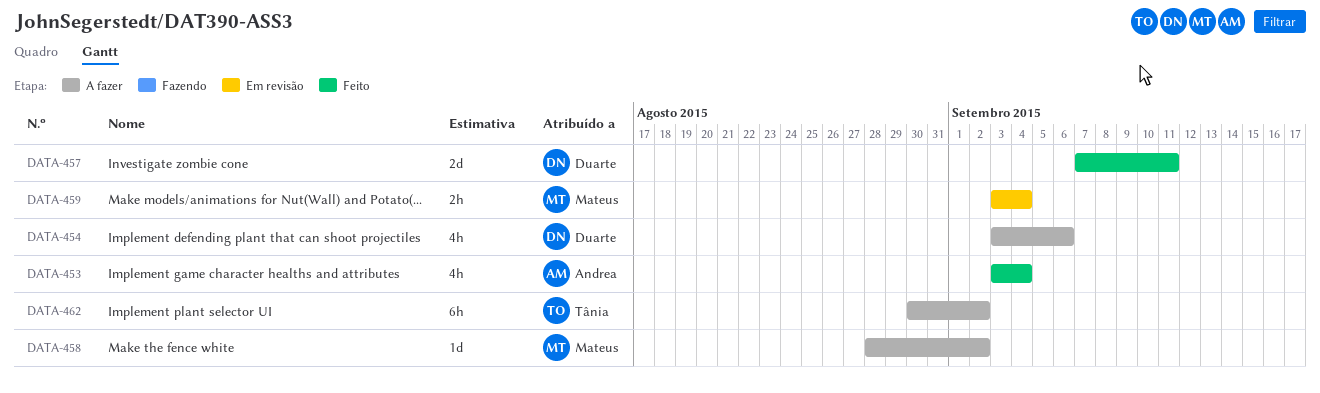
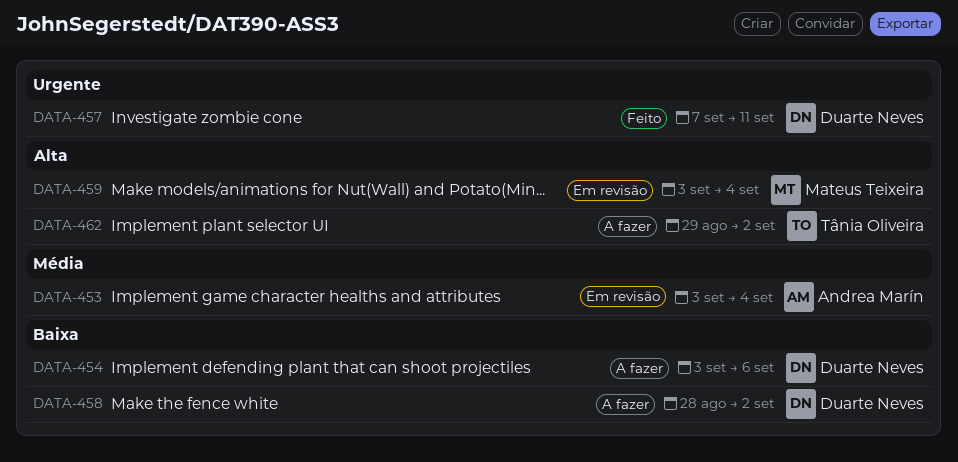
DATA-453, status: Feito -> Em revisão
DATA-458, owner: Mateus Teixeira -> Duarte Neves
DATA-462, start: Aug 30 -> Aug 29

